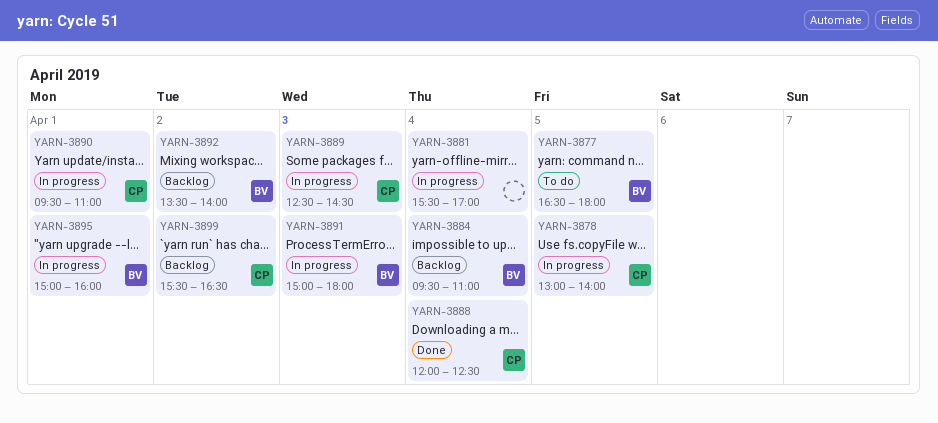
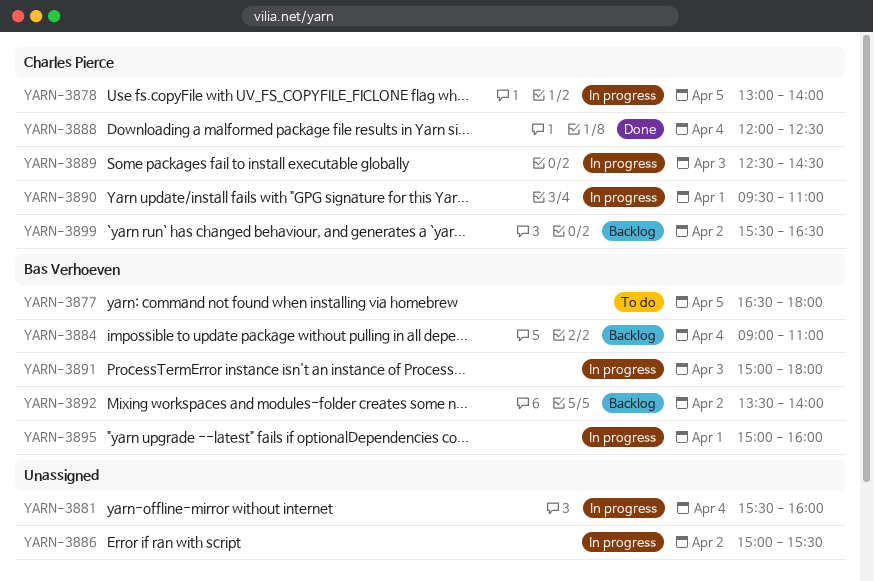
YARN-3881, ends: 17:00 -> 16:00
YARN-3884, begins: 09:30 -> 09:00
YARN-3886: none -> present

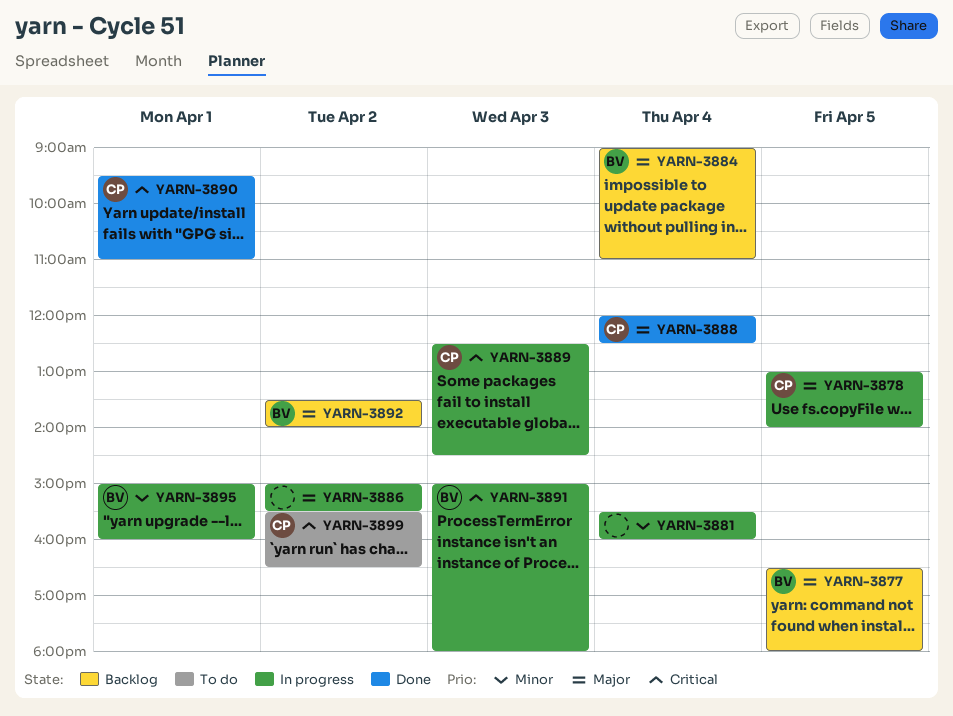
YARN-3877, status: To do -> Backlog
YARN-3890, status: In progress -> Done
YARN-3899, status: Backlog -> To do

